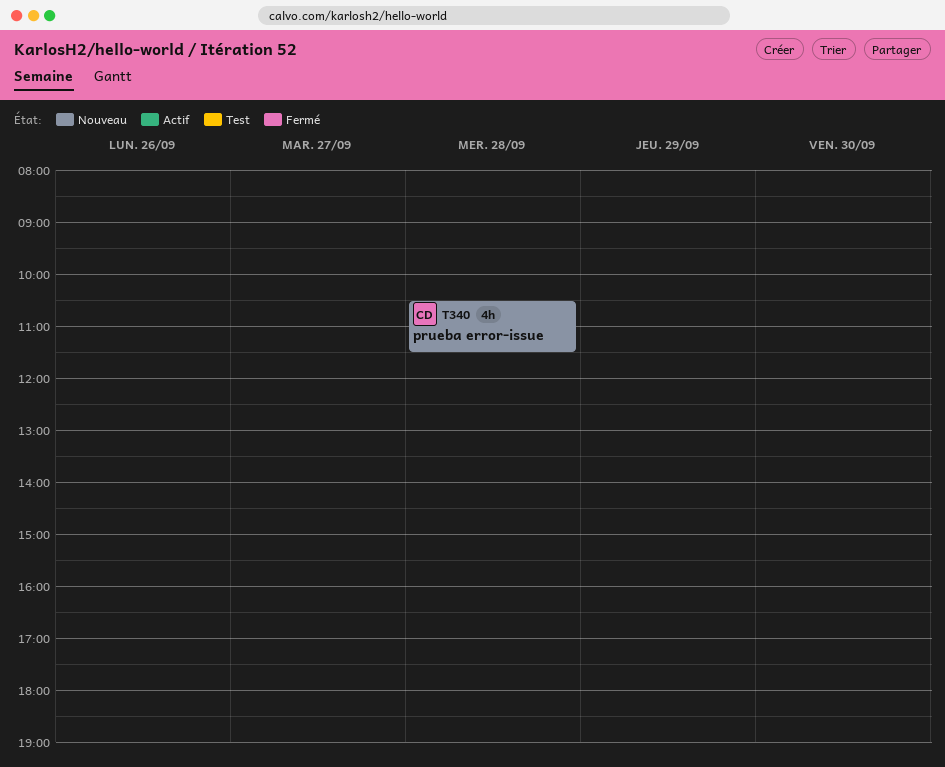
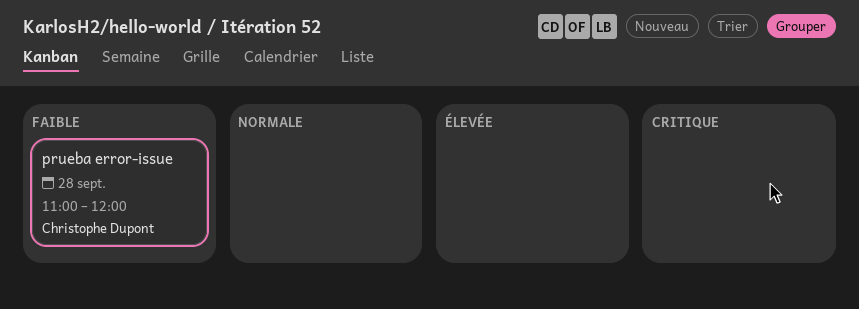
prueba error-issue, begins: 10:30 -> 11:00
prueba error-issue, ends: 11:30 -> 12:00

